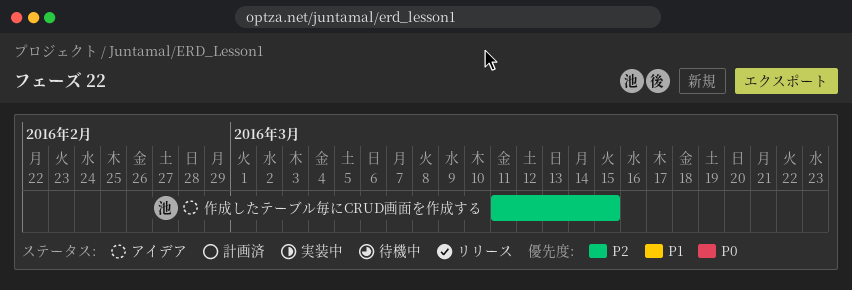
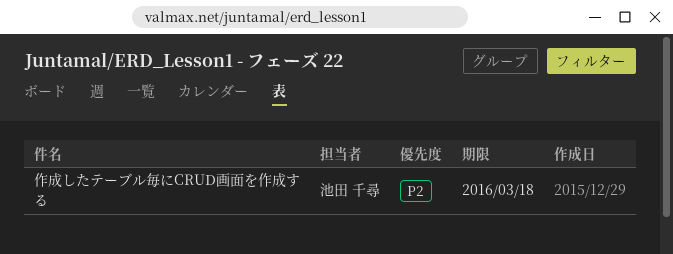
作成したテーブル毎にCRUD画面を作成する, due: Mar 15 -> Mar 18

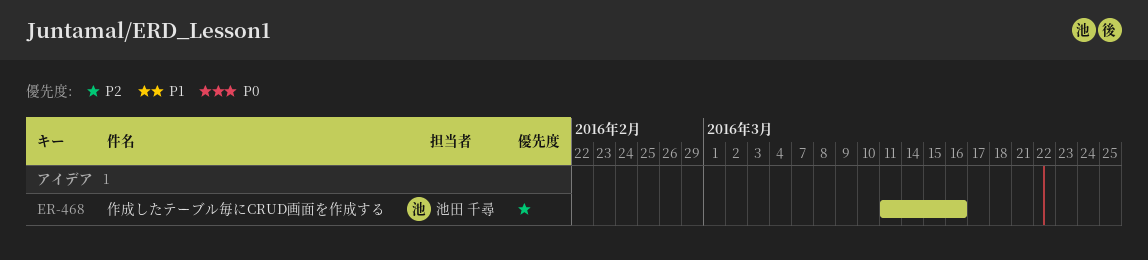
作成したテーブル毎にCRUD画面を作成する, due: Mar 18 -> Mar 16

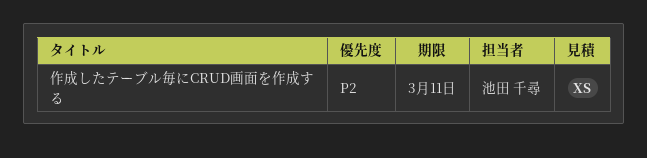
作成したテーブル毎にCRUD画面を作成する, due: Mar 16 -> Mar 11

